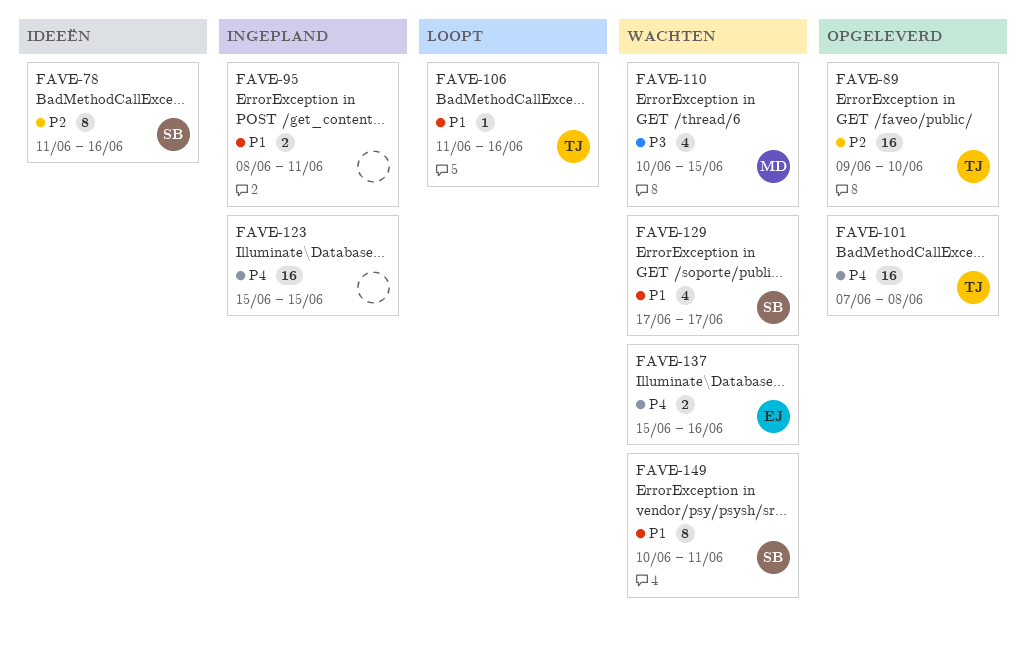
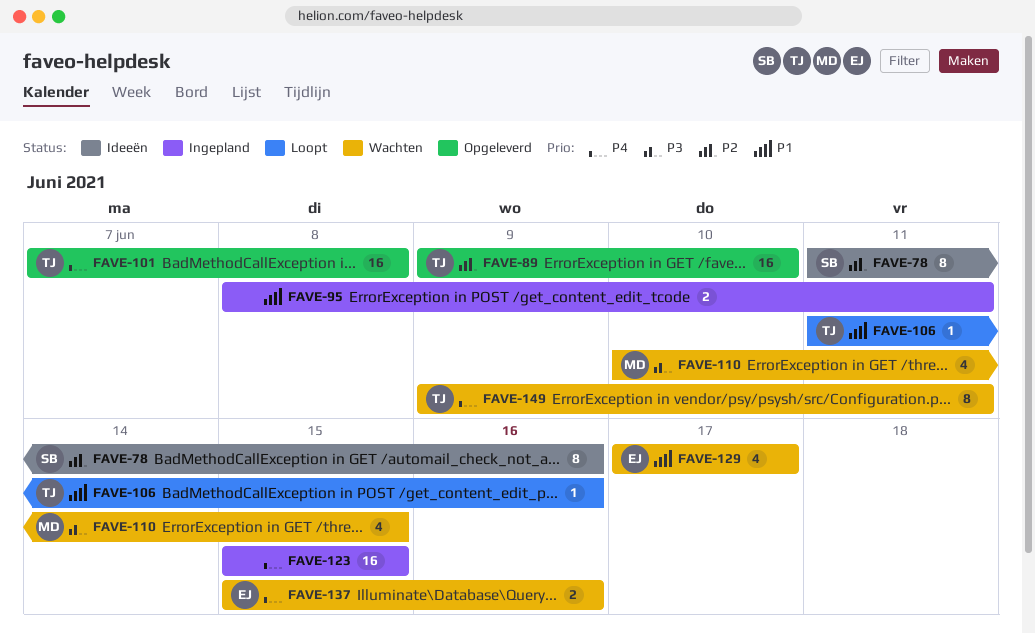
FAVE-129, owner: SB -> EJ
FAVE-149, owner: SB -> TJ
FAVE-149, priority: P1 -> P4
FAVE-149, start: Jun 10 -> Jun 9

